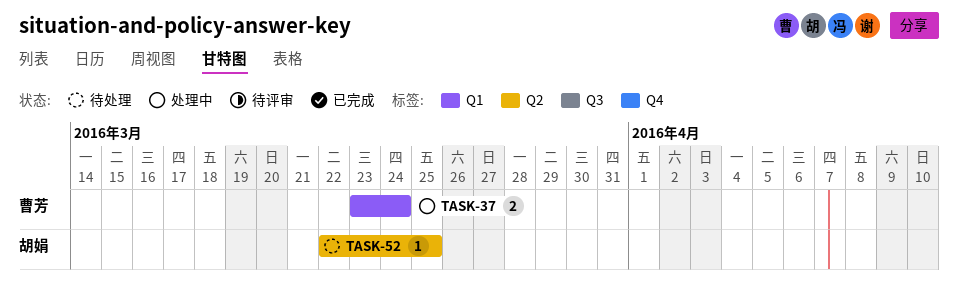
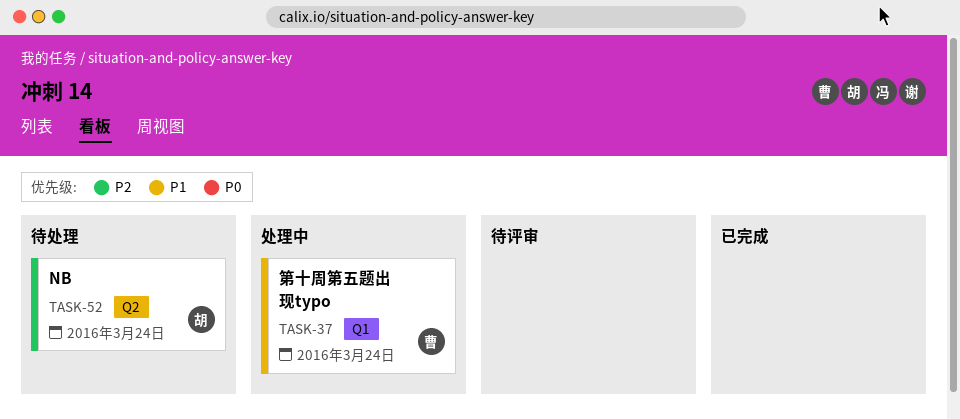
TASK-52, due: Mar 25 -> Mar 24

